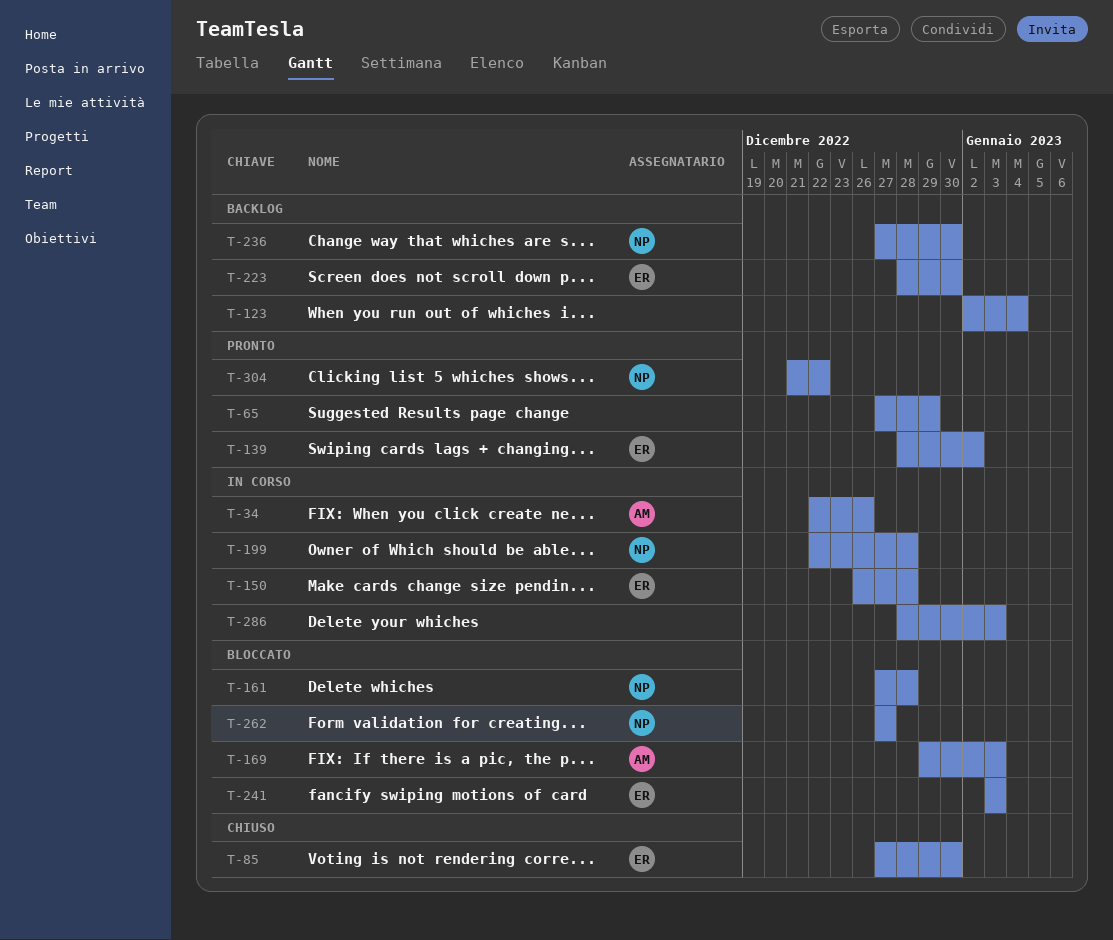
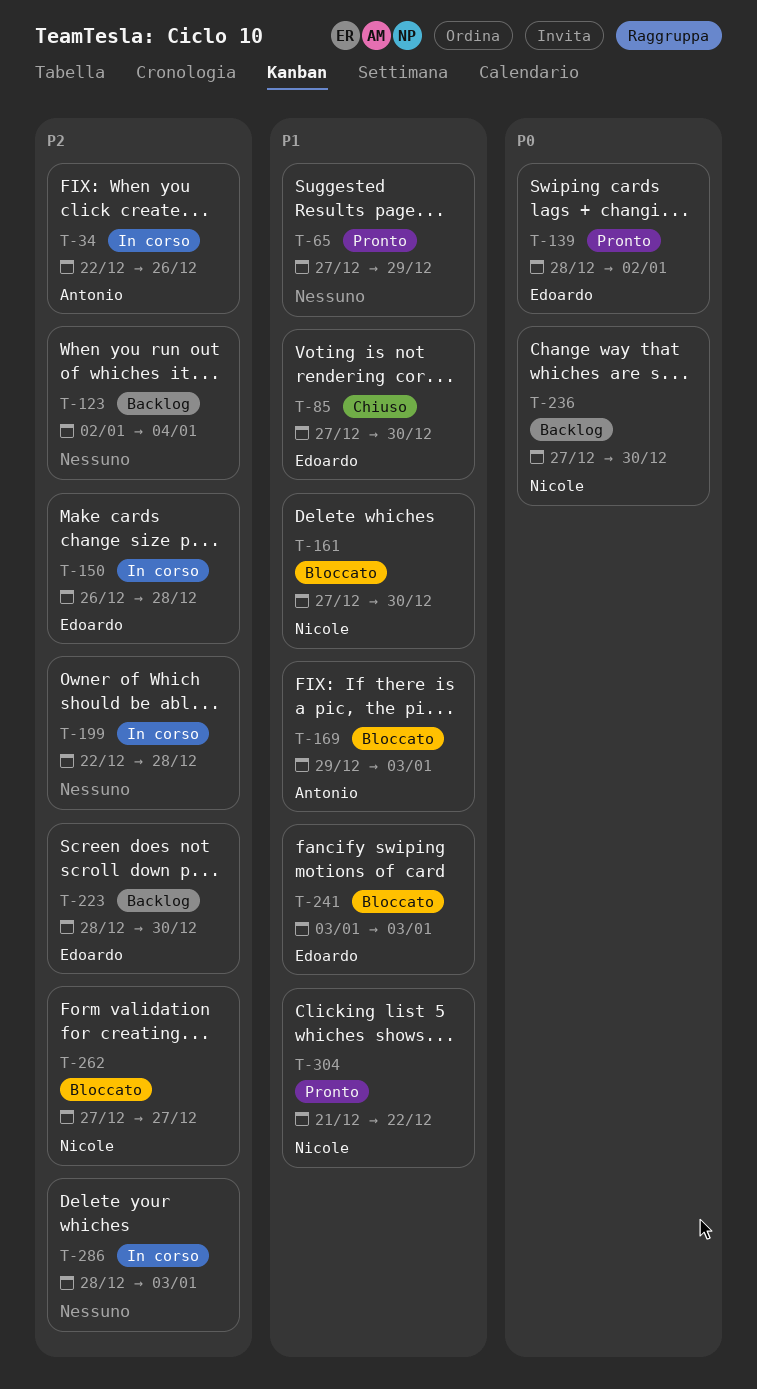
T-161, due: Dec 28 -> Dec 30
T-199, owner: Nicole -> none

